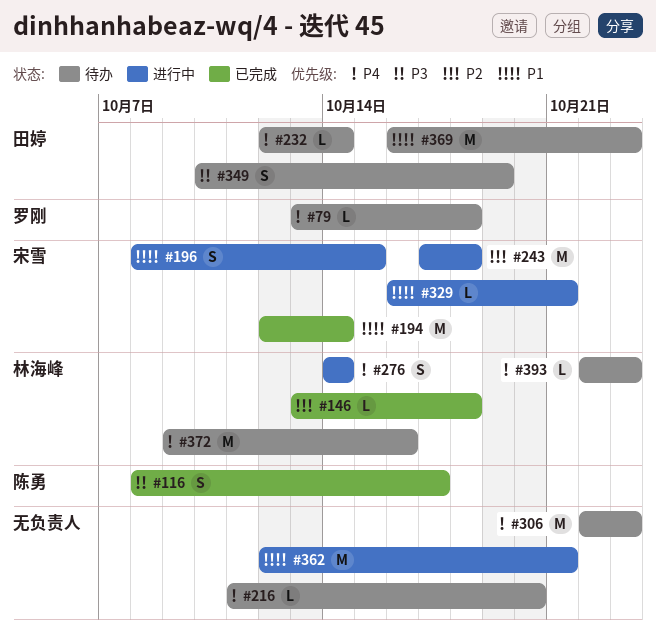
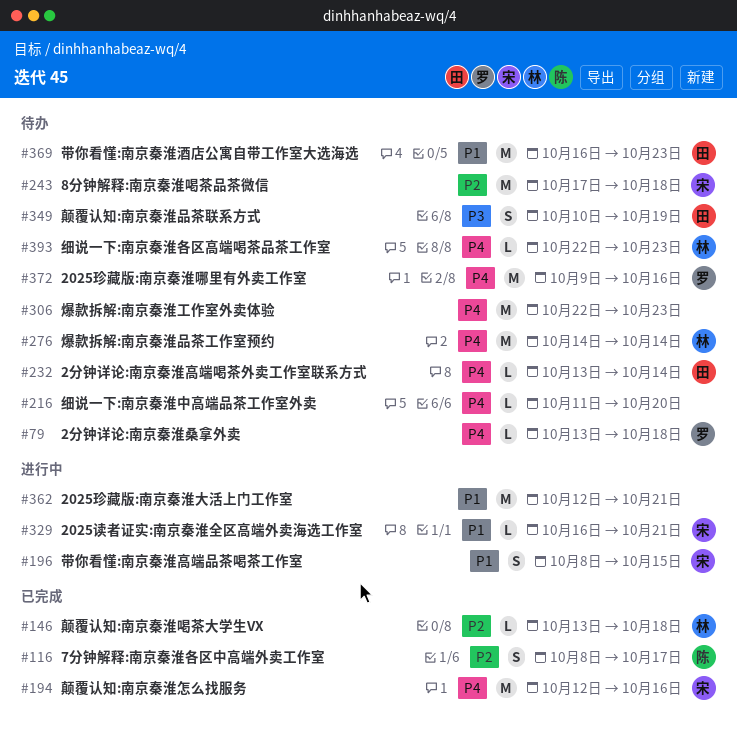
#116, priority: P3 -> P2
#194, priority: P1 -> P4
#194, due: Oct 14 -> Oct 16
#232, start: Oct 12 -> Oct 13
#243, status: 进行中 -> 待办
#276, status: 进行中 -> 待办
#276, estimate: S -> M
#372, owner: 林海峰 -> 罗刚

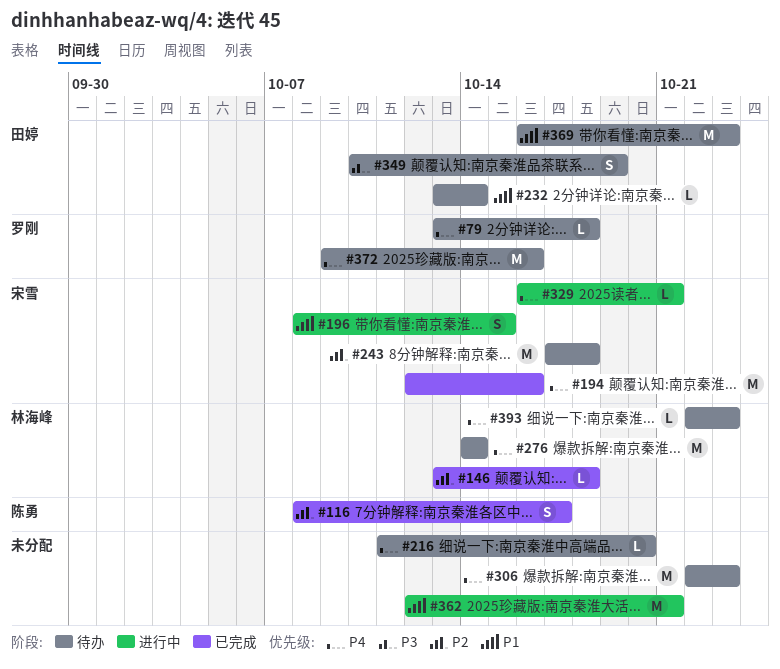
#232, priority: P4 -> P1
#329, priority: P1 -> P4

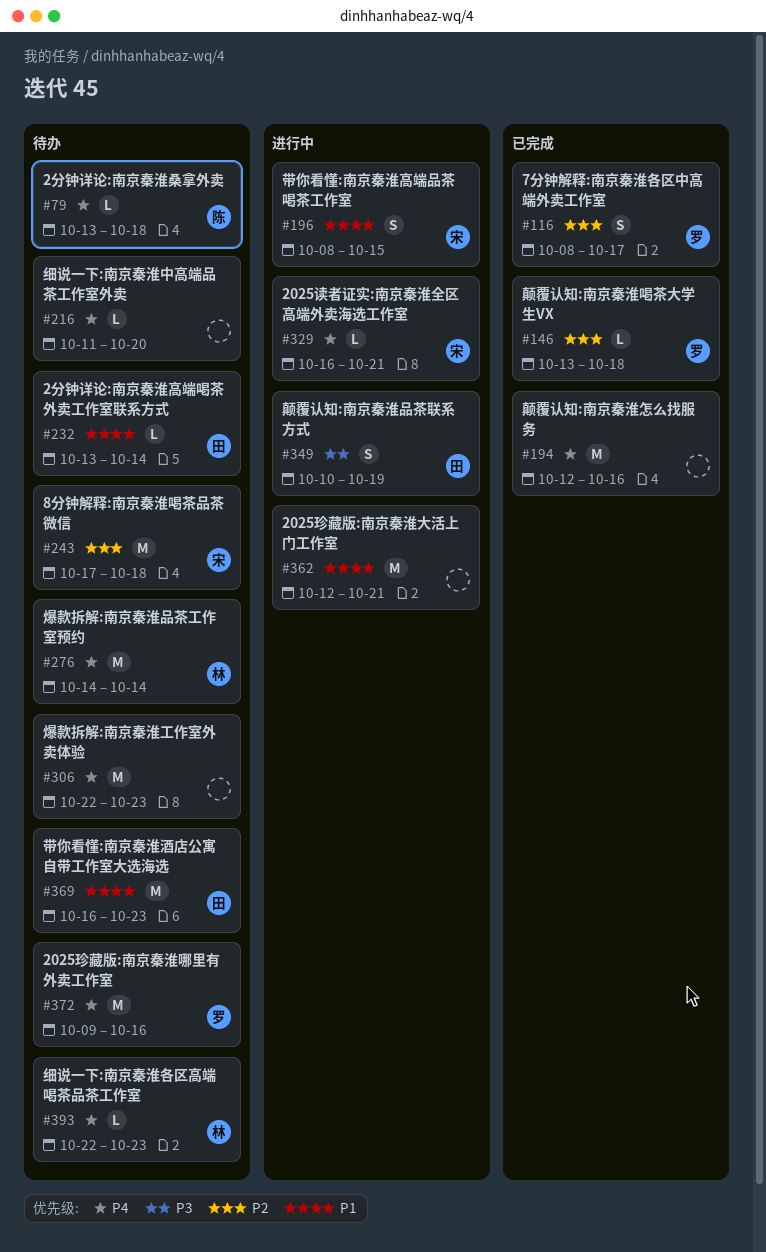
#79, owner: 罗刚 -> 陈勇
#116, owner: 陈勇 -> 罗刚
#146, owner: 林海峰 -> 罗刚
#194, owner: 宋雪 -> none
#349, status: 待办 -> 进行中

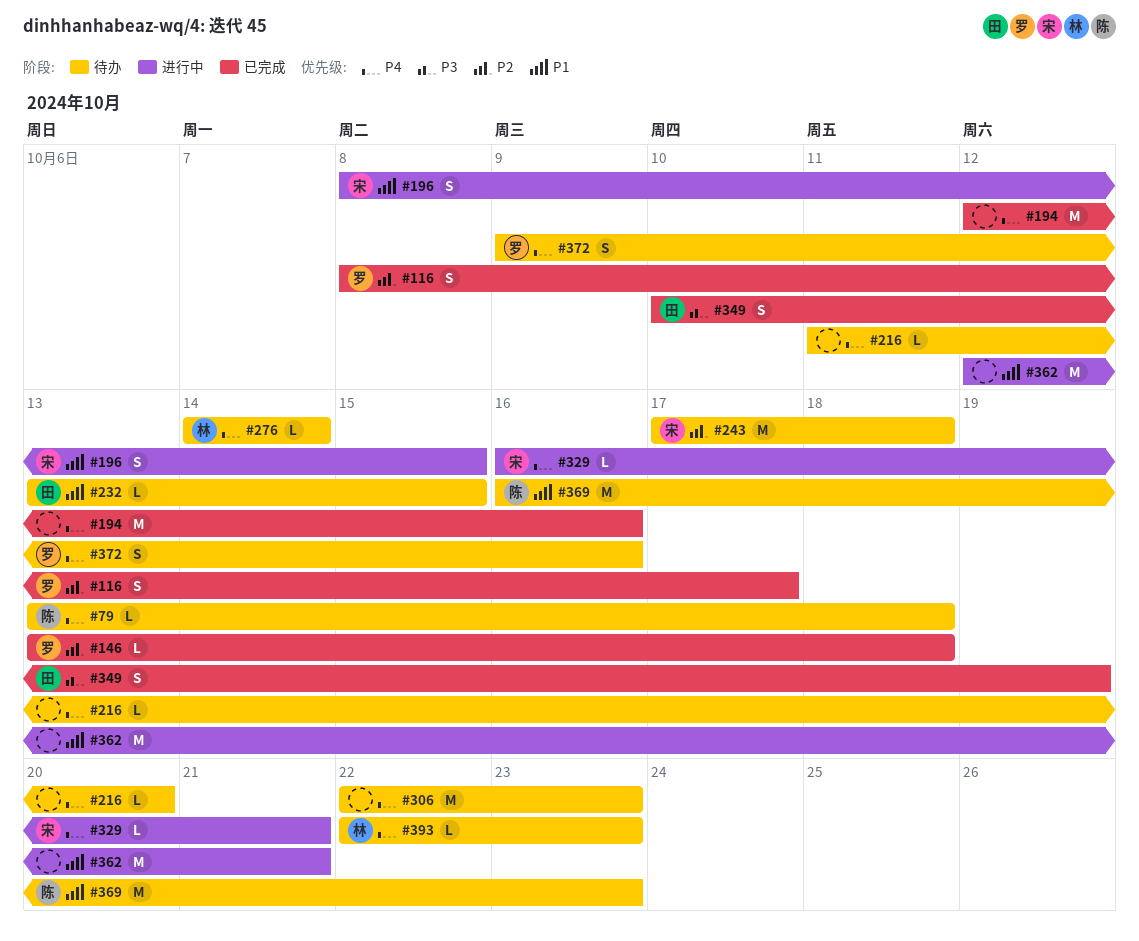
#232, due: Oct 14 -> Oct 15
#276, estimate: M -> L
#349, status: 进行中 -> 已完成
#369, owner: 田 -> 陈
#372, estimate: M -> S

